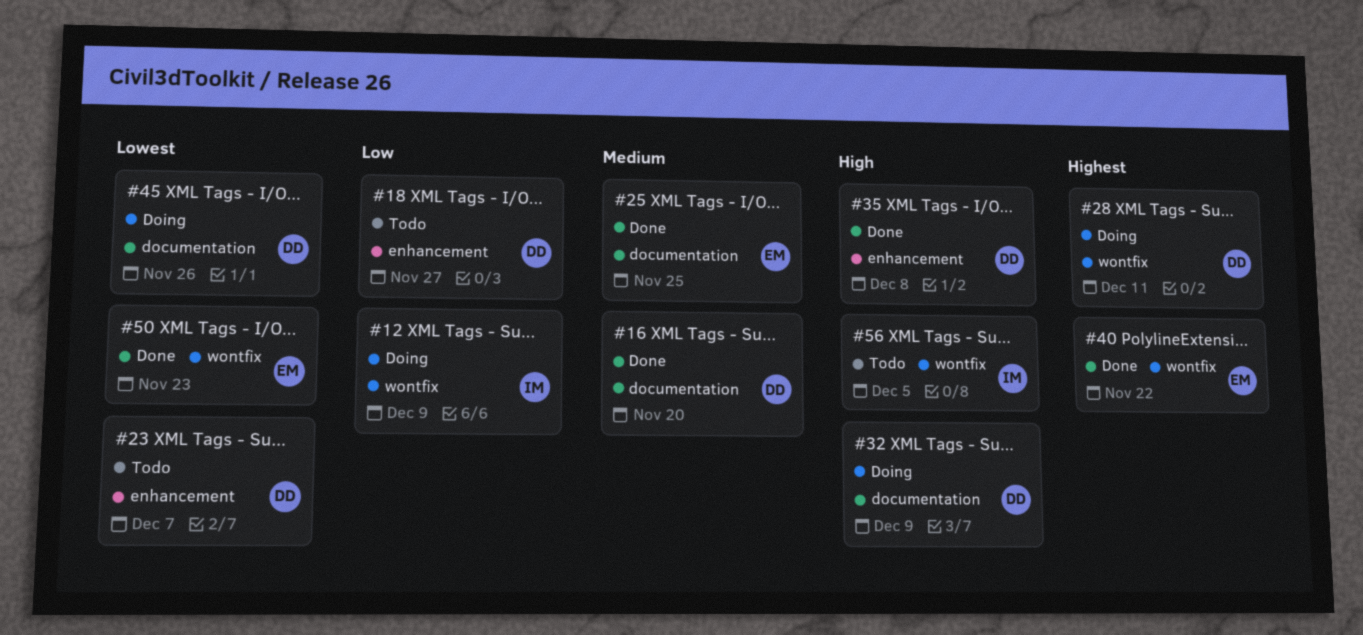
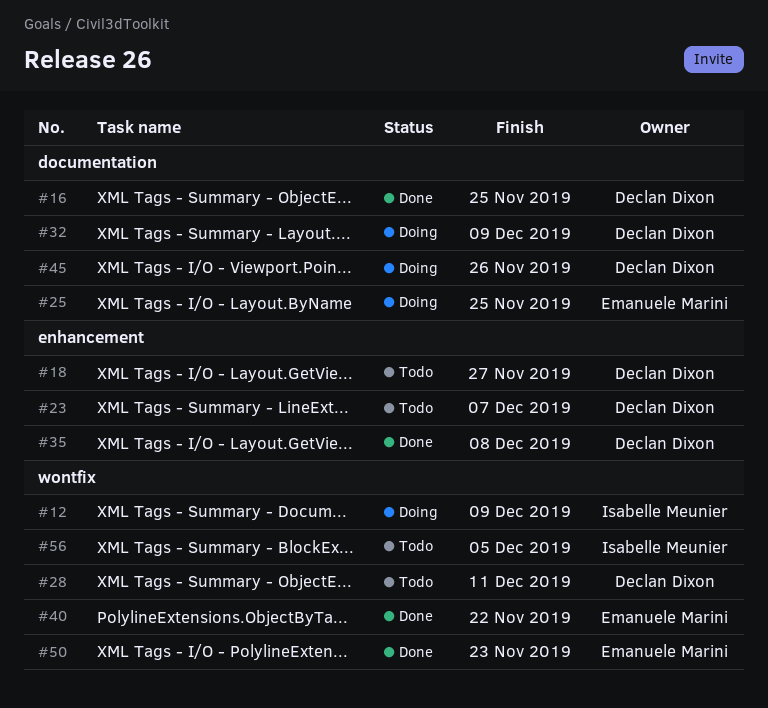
#16, due: Nov 20 -> Nov 25
#25, status: Done -> Doing
#28, status: Doing -> Todo

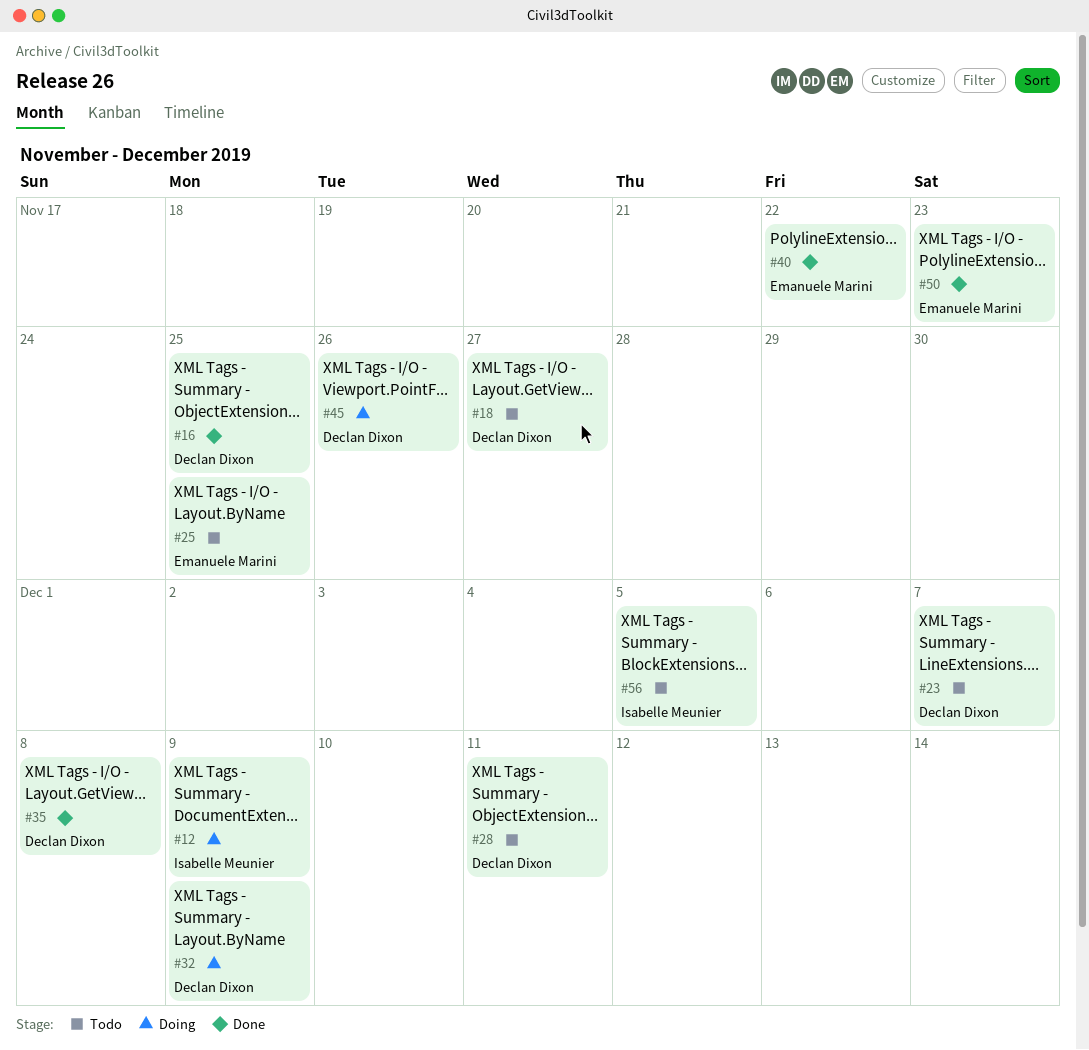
#25, status: Doing -> Todo

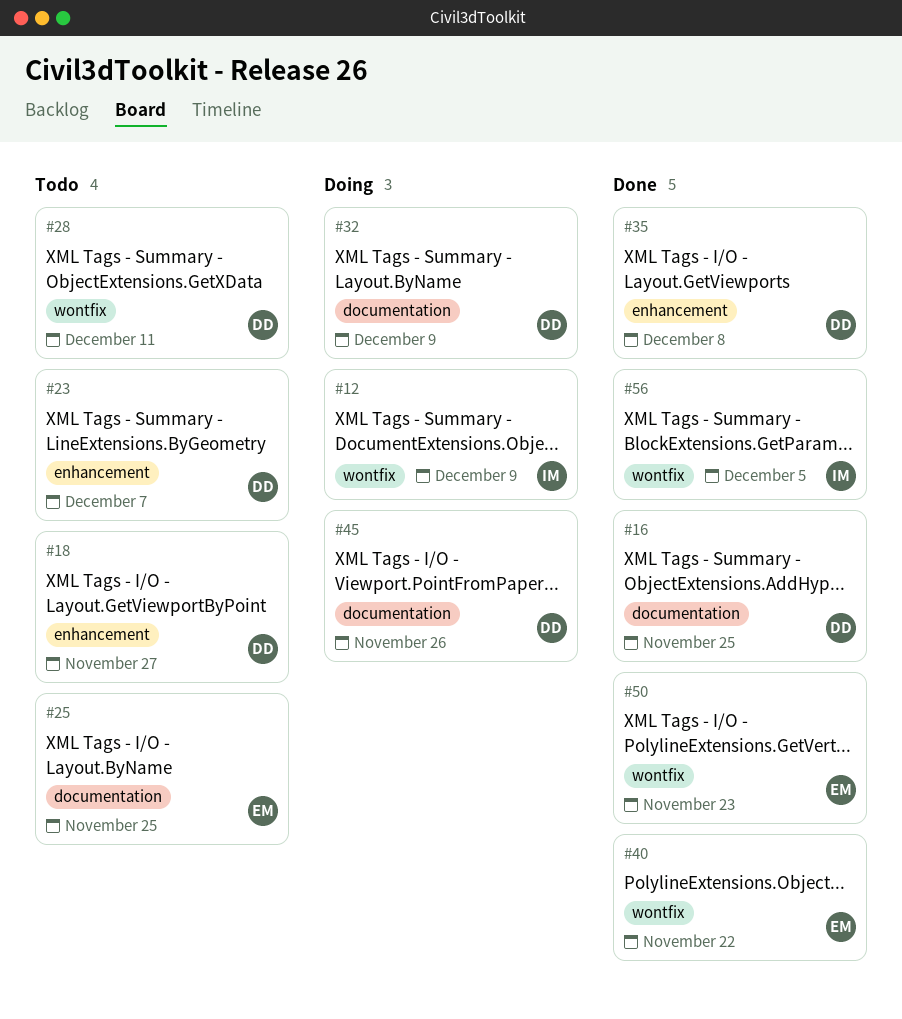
#56, status: Todo -> Done

